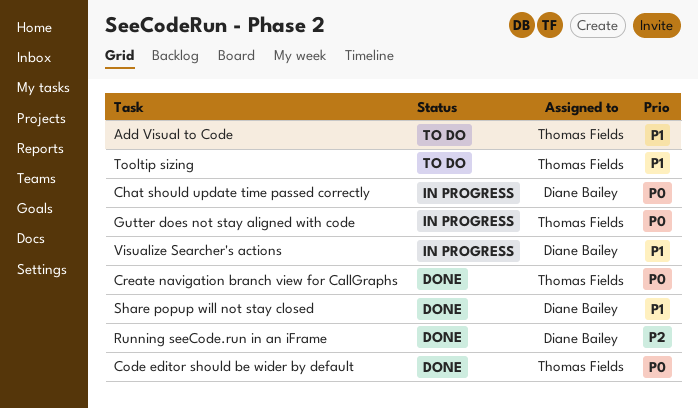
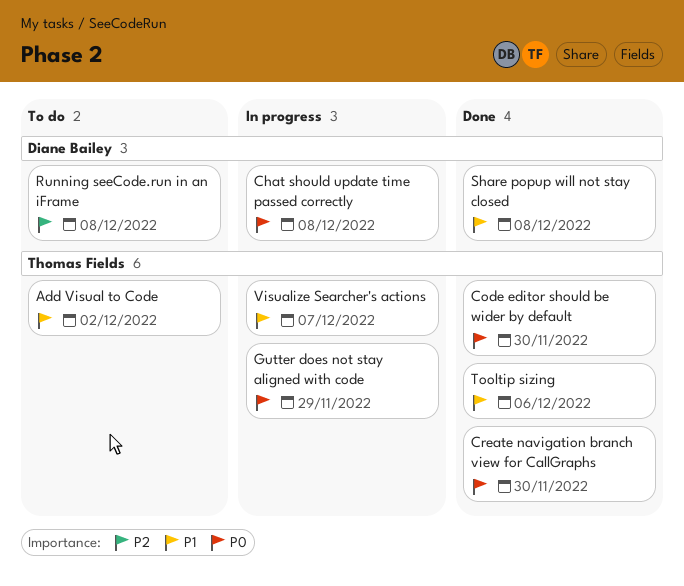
Running seeCode.run in an iFrame, status: Done -> To do
Tooltip sizing, status: To do -> Done
Visualize Searcher's actions, owner: Diane Bailey -> Thomas Fields

